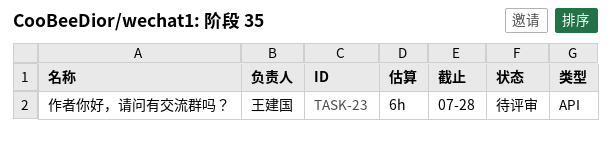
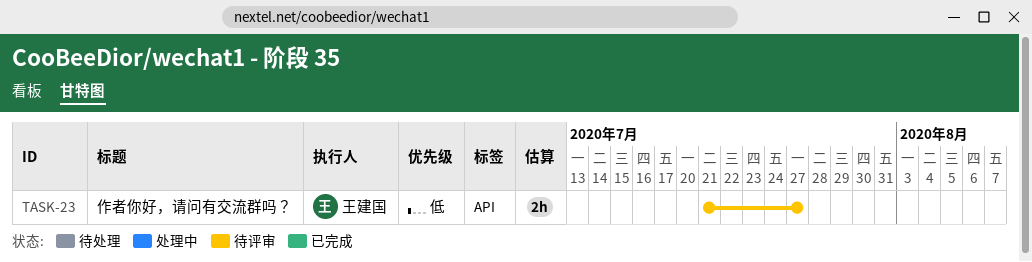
TASK-23, estimate: 6h -> 2h
TASK-23, due: Jul 28 -> Jul 27

